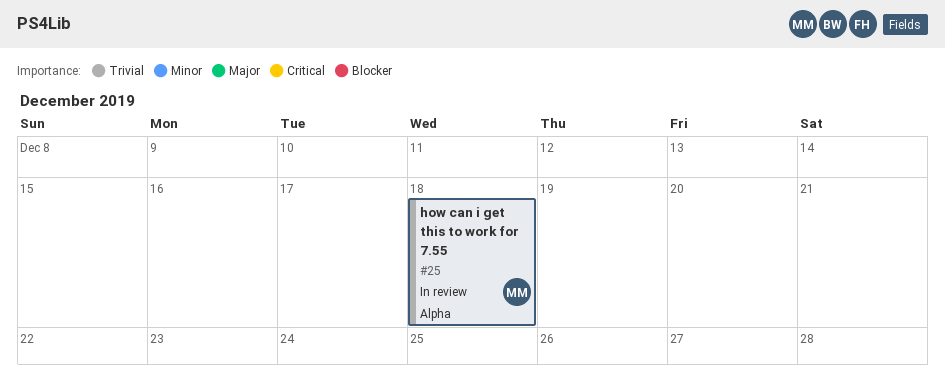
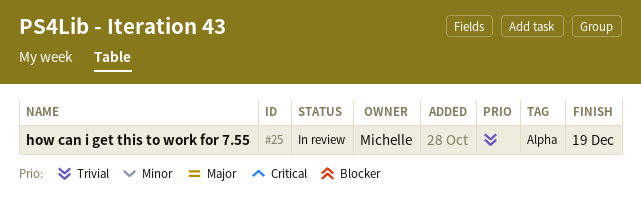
#25, due: Dec 18 -> Dec 19

